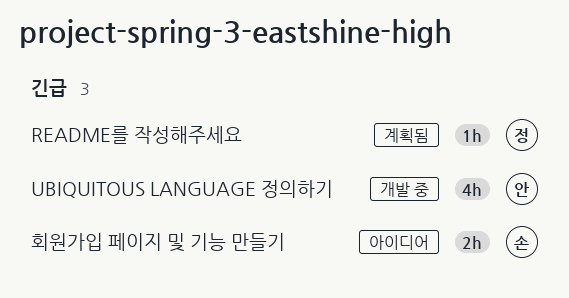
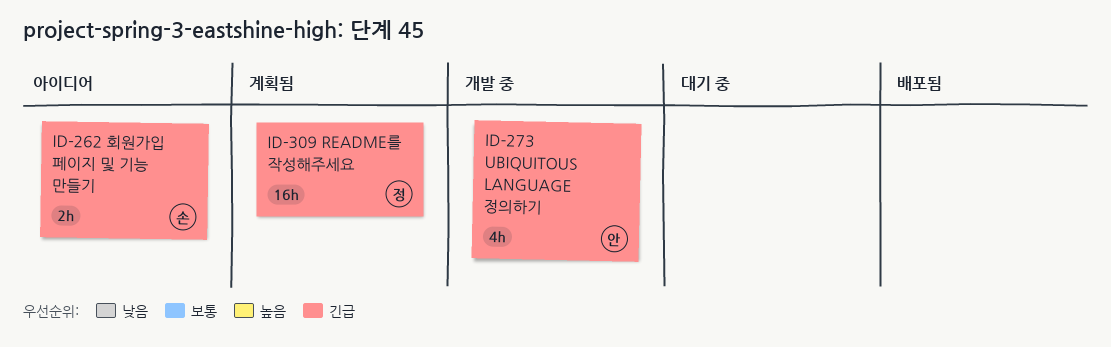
README를 작성해주세요, estimate: 1h -> 16h

